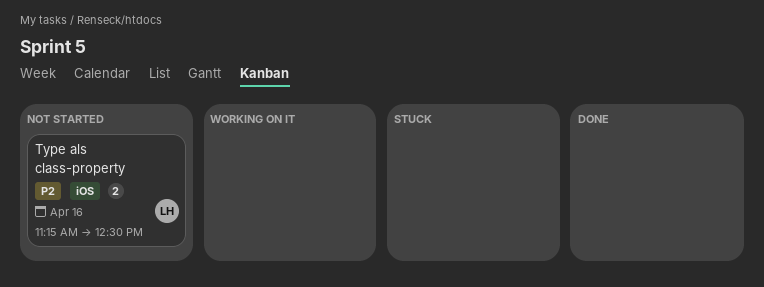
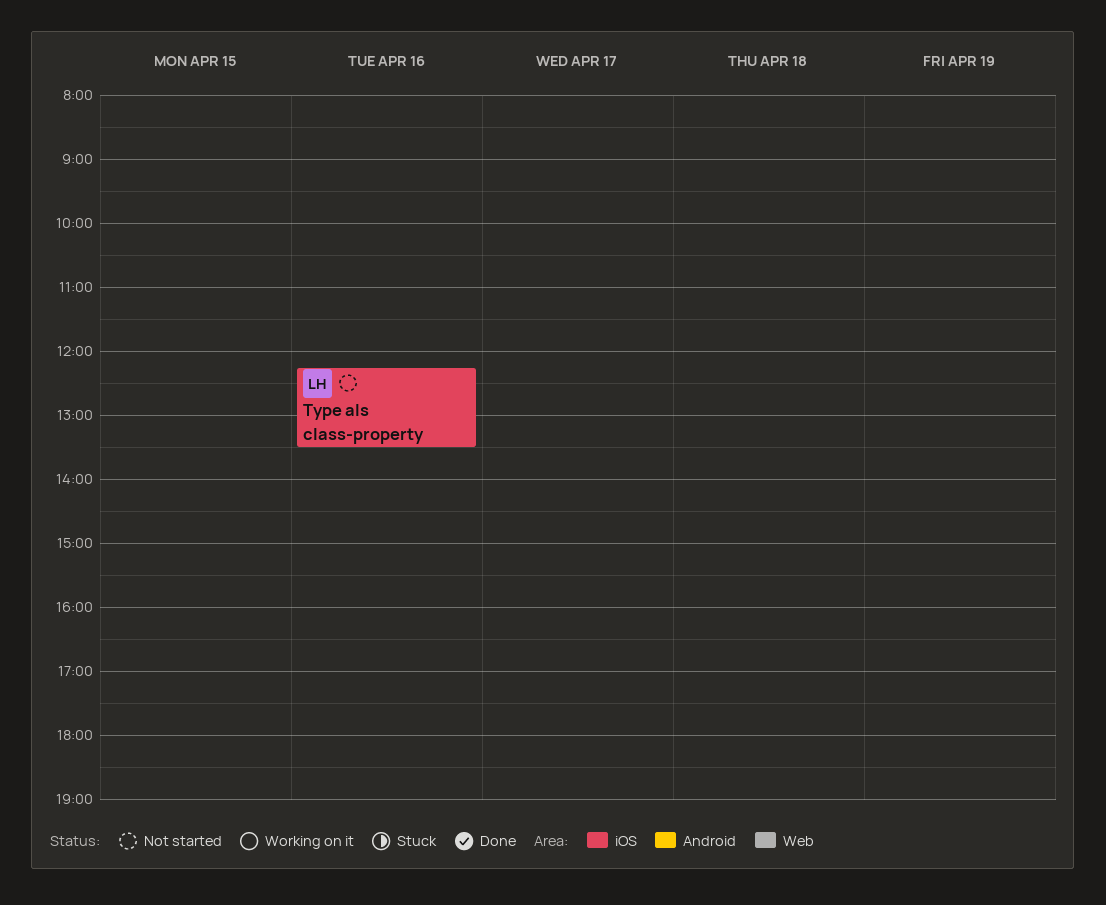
Type als class-property, begins: 11:15 -> 12:15
Type als class-property, ends: 12:30 -> 13:30

